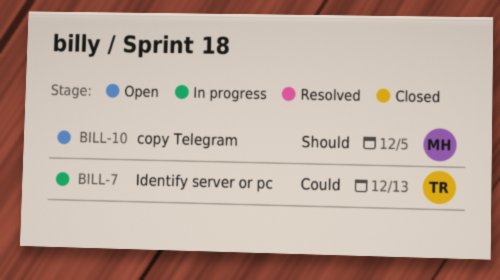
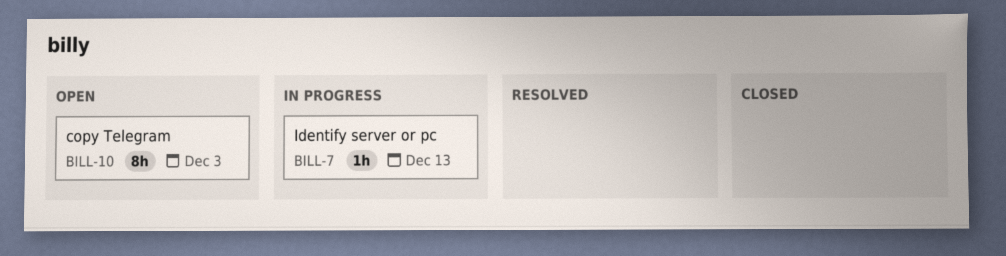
BILL-10, due: Dec 5 -> Dec 3

